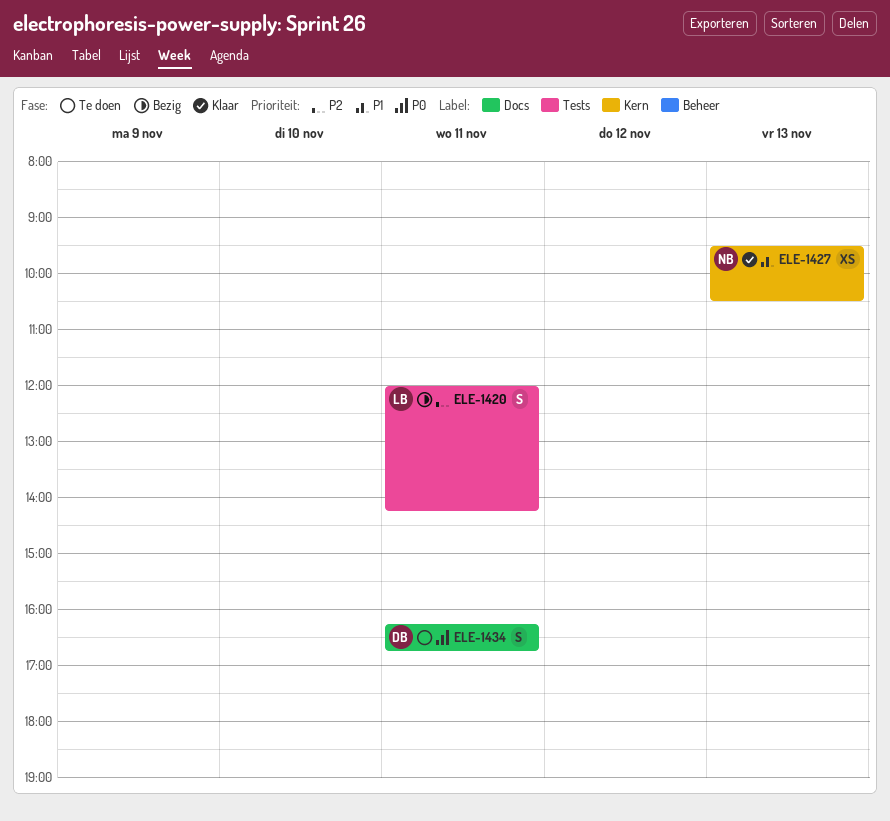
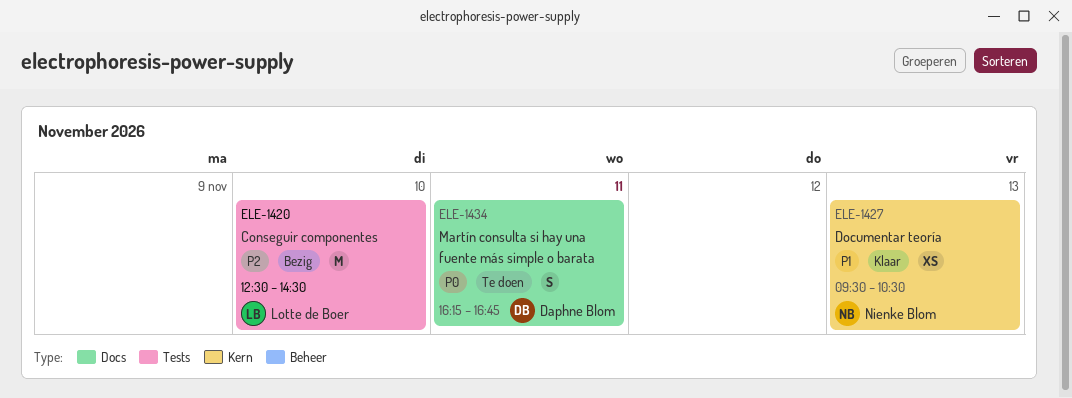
ELE-1420, estimate: S -> M
ELE-1420, day: Nov 11 -> Nov 10
ELE-1420, begins: 12:00 -> 12:30
ELE-1420, ends: 14:15 -> 14:30

